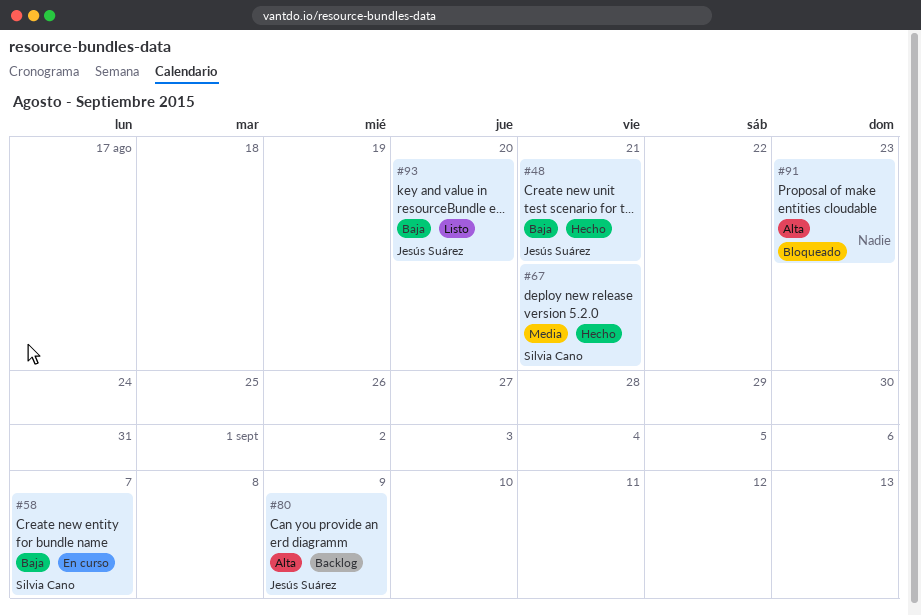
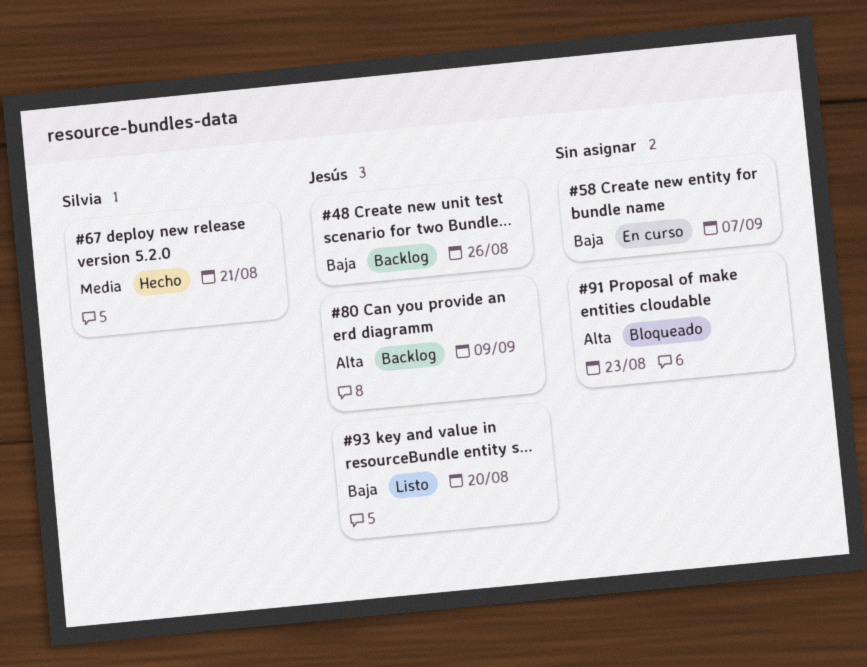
#48, status: Hecho -> Backlog
#48, due: Aug 21 -> Aug 26
#58, owner: Silvia Cano -> none

